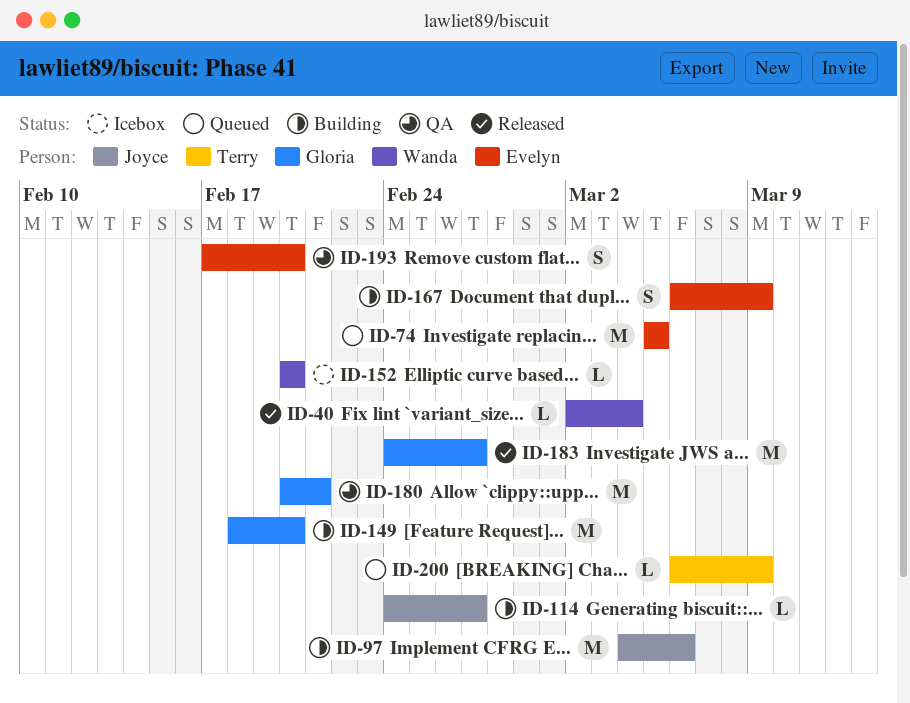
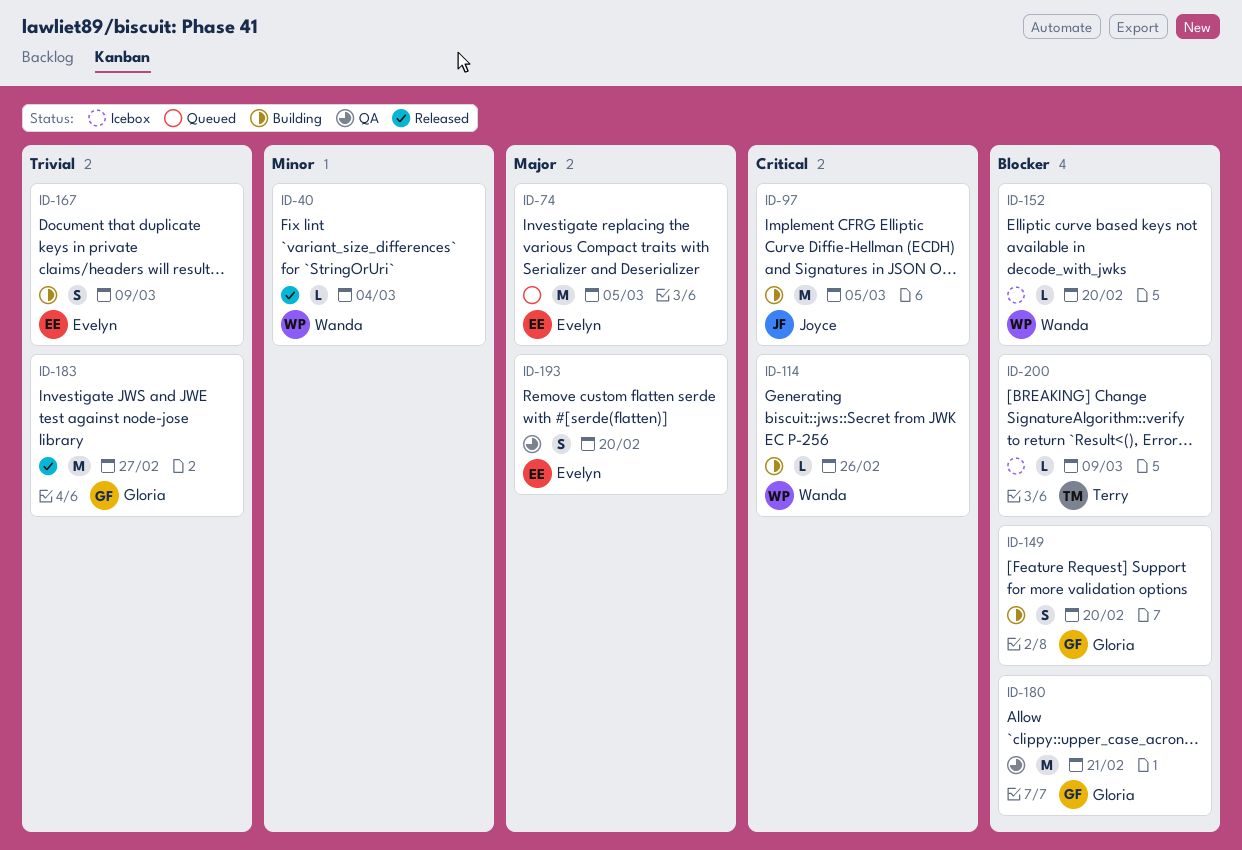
ID-97, due: Mar 6 -> Mar 5
ID-114, owner: Joyce -> Wanda
ID-114, due: Feb 27 -> Feb 26
ID-149, estimate: M -> S
ID-200, status: Queued -> Icebox

